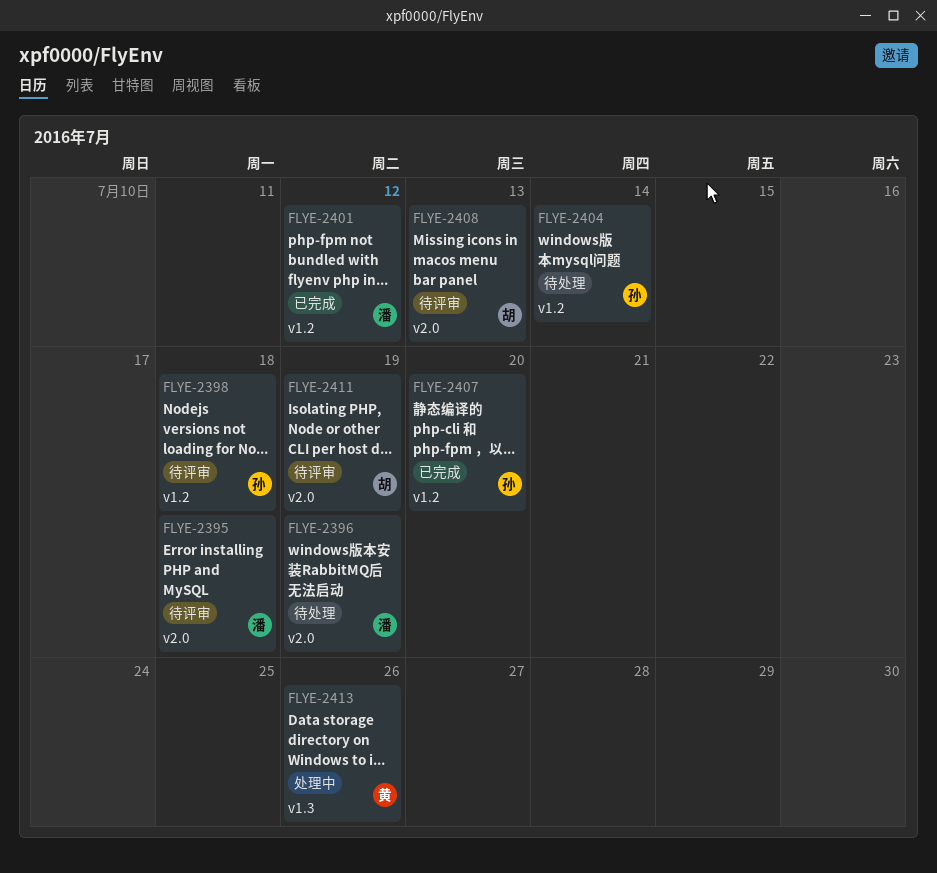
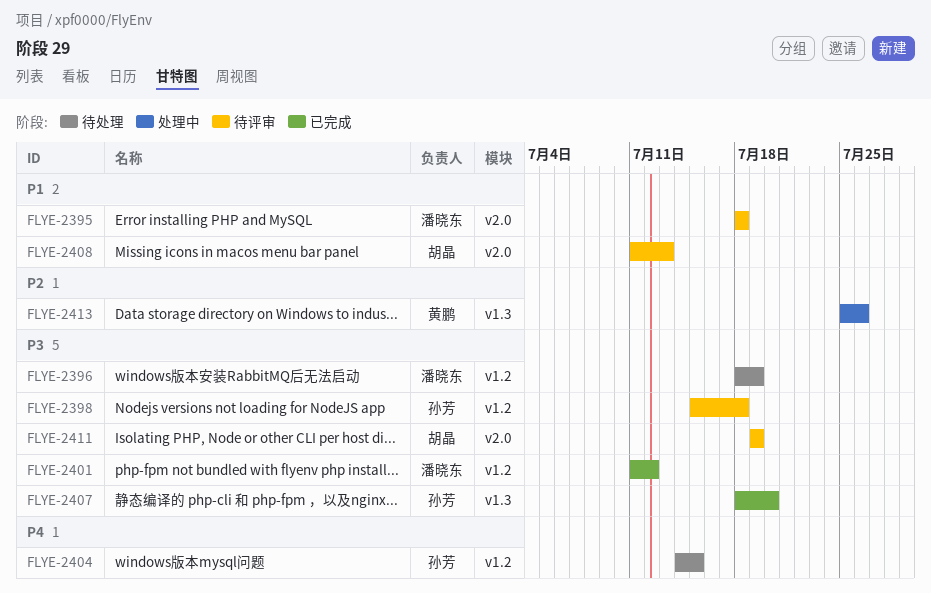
FLYE-2396, label: v2.0 -> v1.2
FLYE-2404, due: Jul 14 -> Jul 15
FLYE-2407, label: v1.2 -> v1.3

